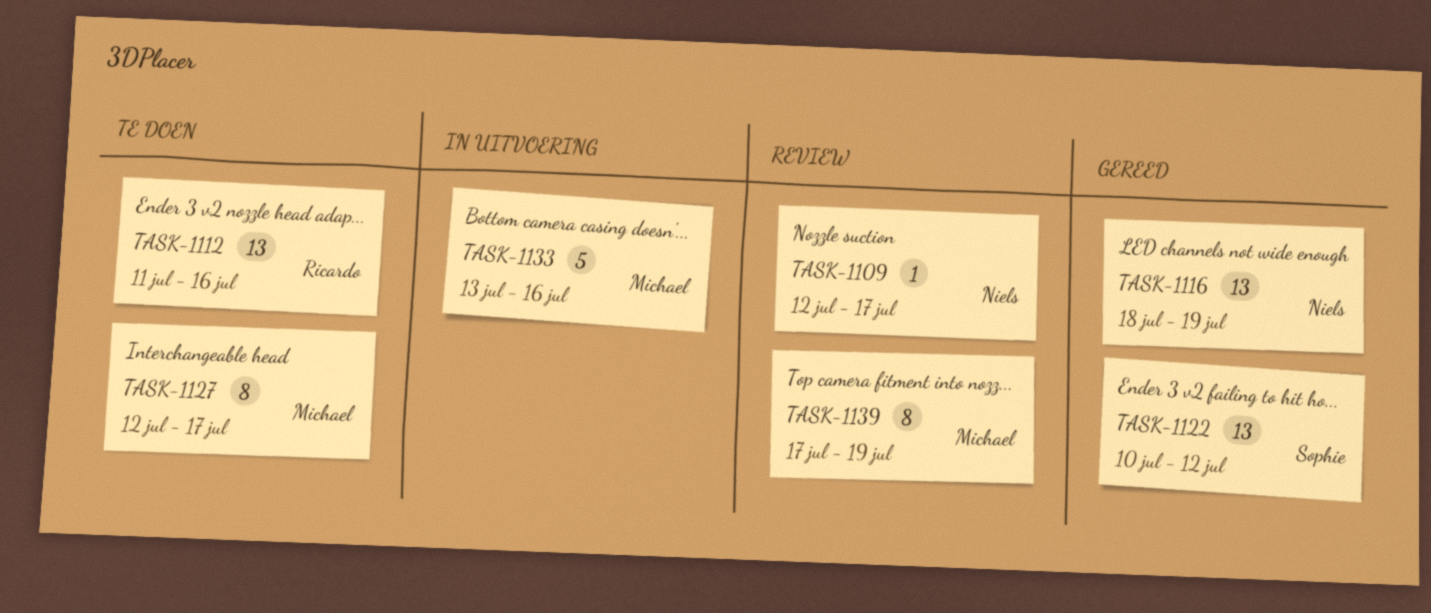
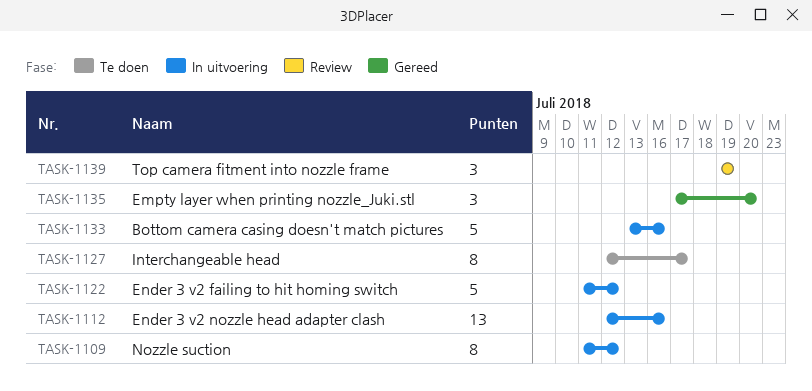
TASK-1109, status: Review -> In uitvoering
TASK-1109, estimate: 1 -> 8
TASK-1109, start: Jul 12 -> Jul 11
TASK-1109, due: Jul 17 -> Jul 12
TASK-1112, status: Te doen -> In uitvoering
TASK-1112, start: Jul 11 -> Jul 12
TASK-1116: present -> none
TASK-1122, status: Gereed -> In uitvoering
TASK-1122, estimate: 13 -> 5
TASK-1122, start: Jul 10 -> Jul 11
TASK-1135: none -> present
TASK-1139, estimate: 8 -> 3
TASK-1139, start: Jul 17 -> Jul 19

